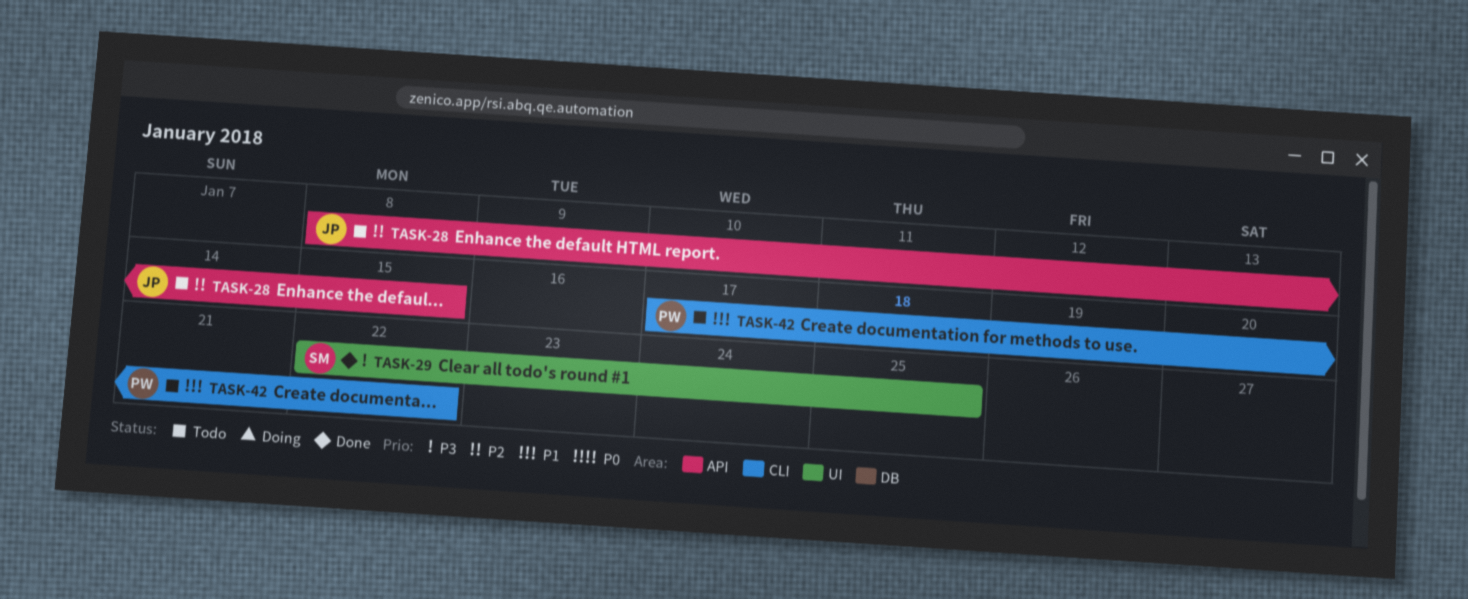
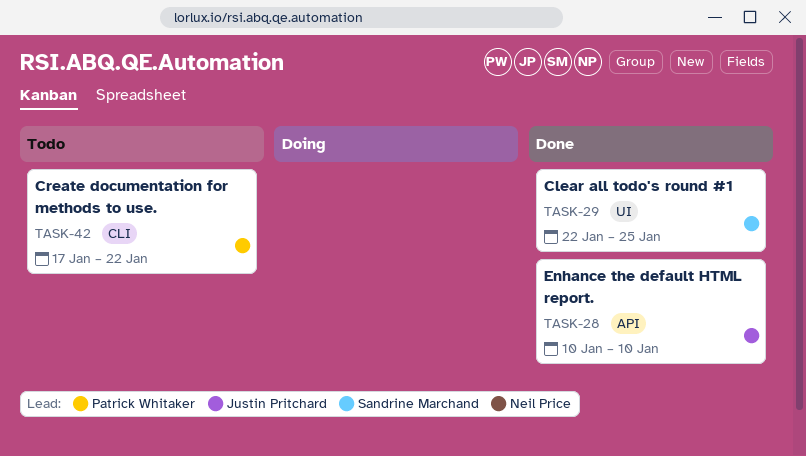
TASK-28, status: Todo -> Done
TASK-28, start: Jan 8 -> Jan 10
TASK-28, due: Jan 15 -> Jan 10

